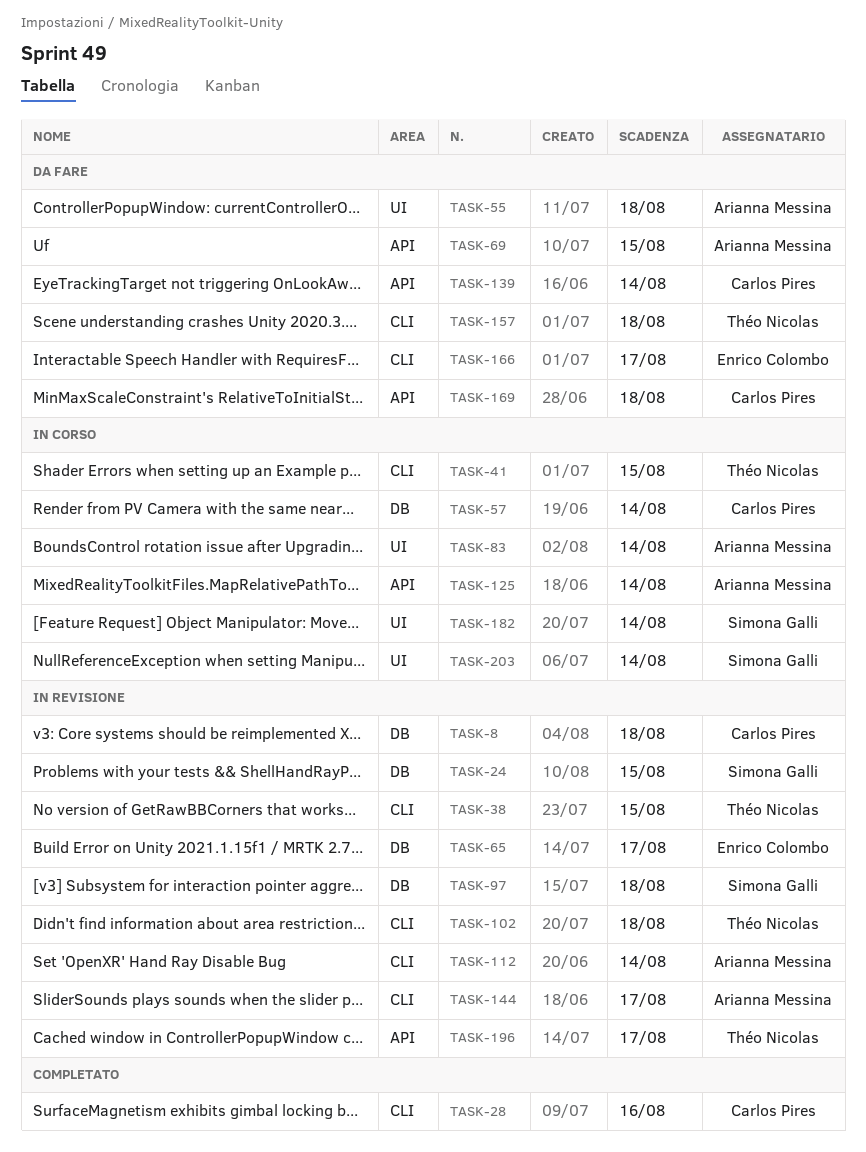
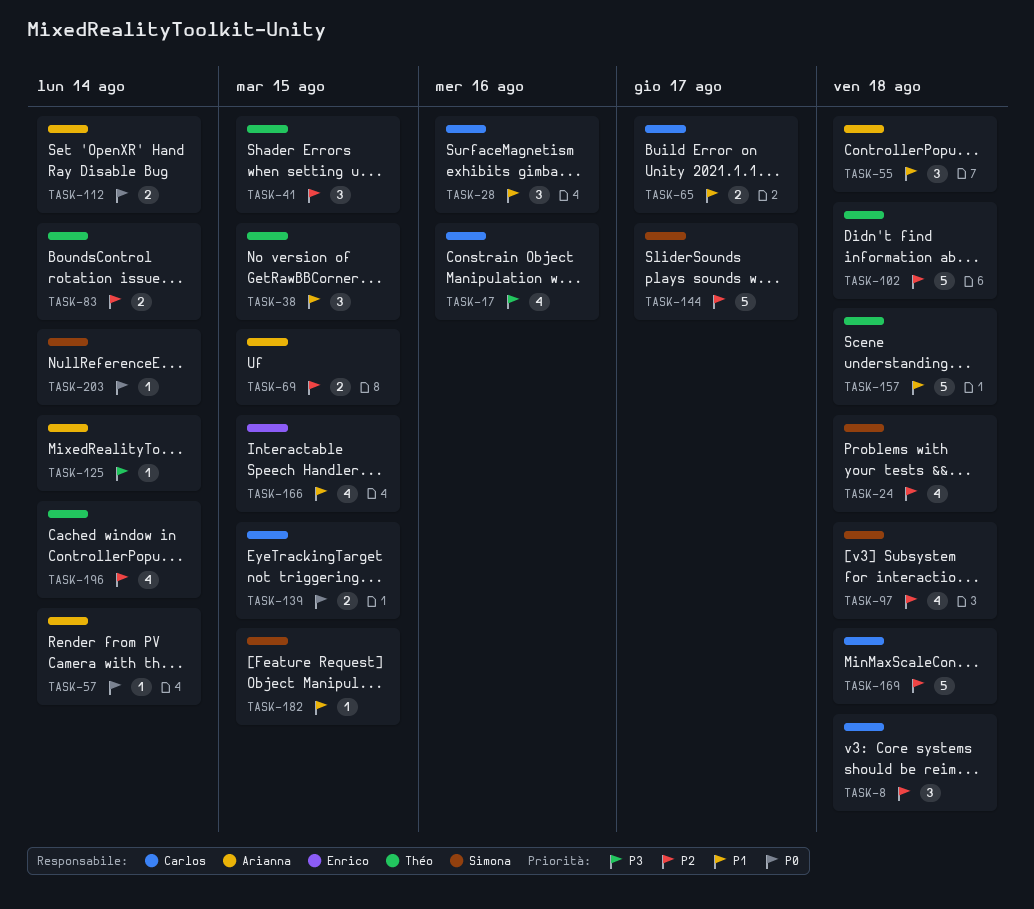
TASK-17: none -> present
TASK-24, due: Aug 15 -> Aug 18
TASK-57, owner: Carlos Pires -> Arianna Messina
TASK-65, owner: Enrico Colombo -> Carlos Pires
TASK-83, owner: Arianna Messina -> Théo Nicolas
TASK-139, due: Aug 14 -> Aug 15
TASK-144, owner: Arianna Messina -> Simona Galli
TASK-166, due: Aug 17 -> Aug 15
TASK-182, due: Aug 14 -> Aug 15
TASK-196, due: Aug 17 -> Aug 14

